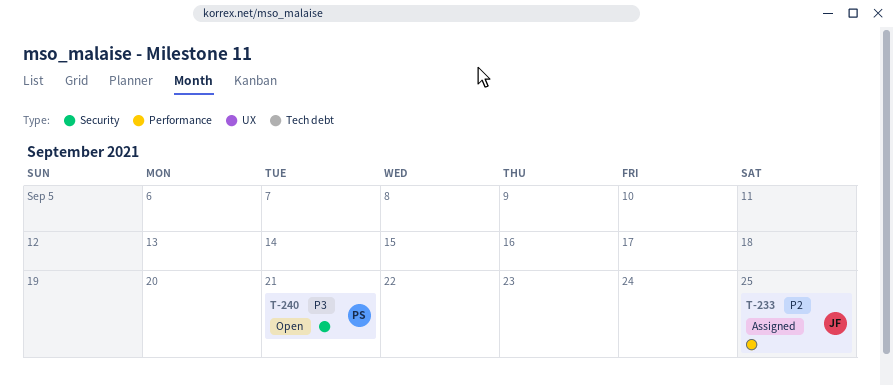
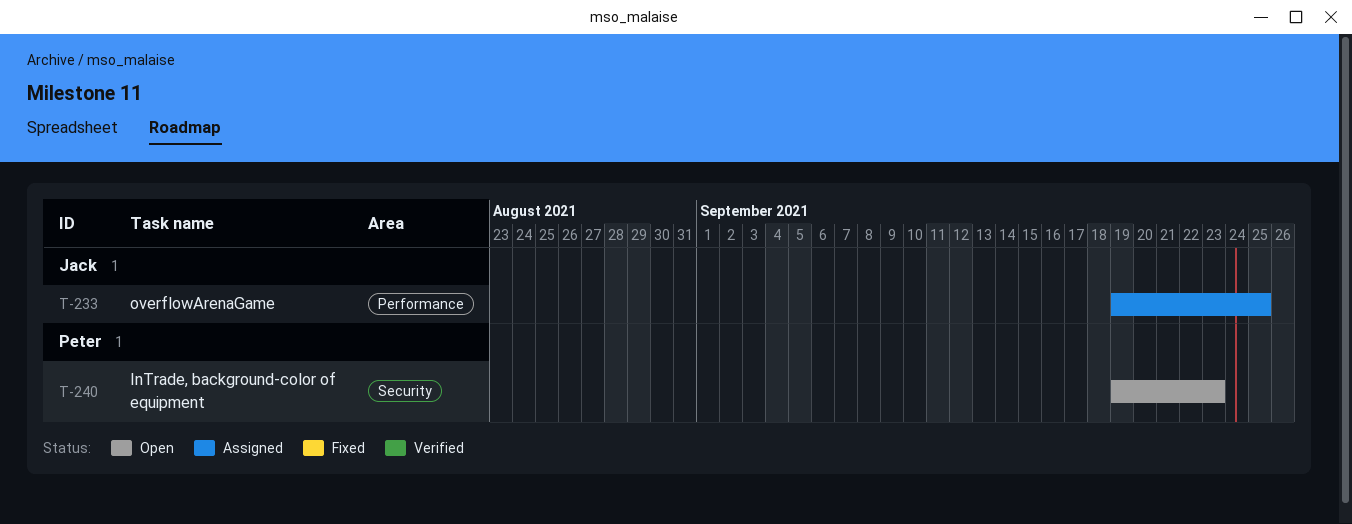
T-240, due: Sep 21 -> Sep 23

